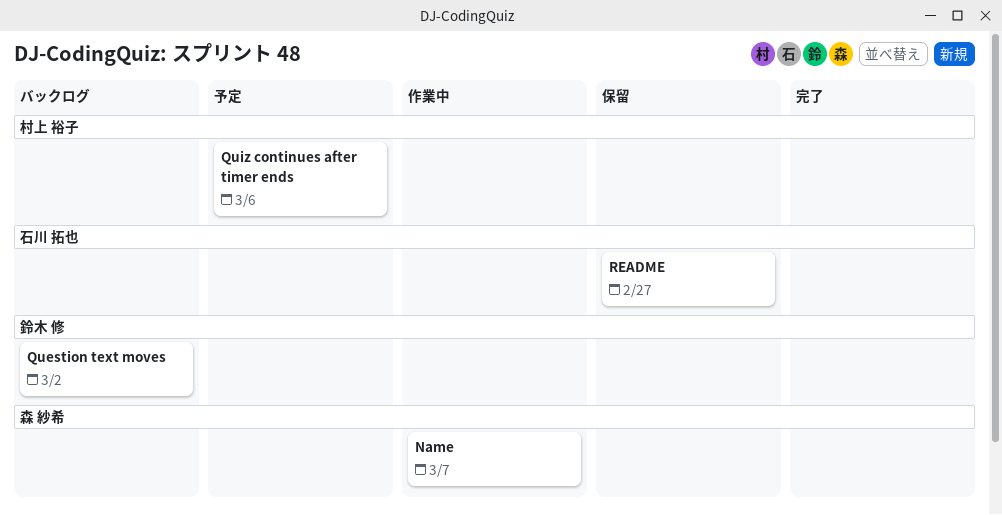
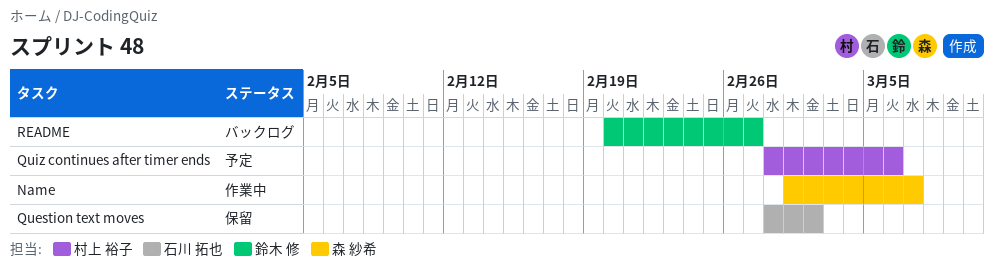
Question text moves, status: バックログ -> 保留
Question text moves, owner: 鈴木 修 -> 石川 拓也
README, status: 保留 -> バックログ
README, owner: 石川 拓也 -> 鈴木 修

